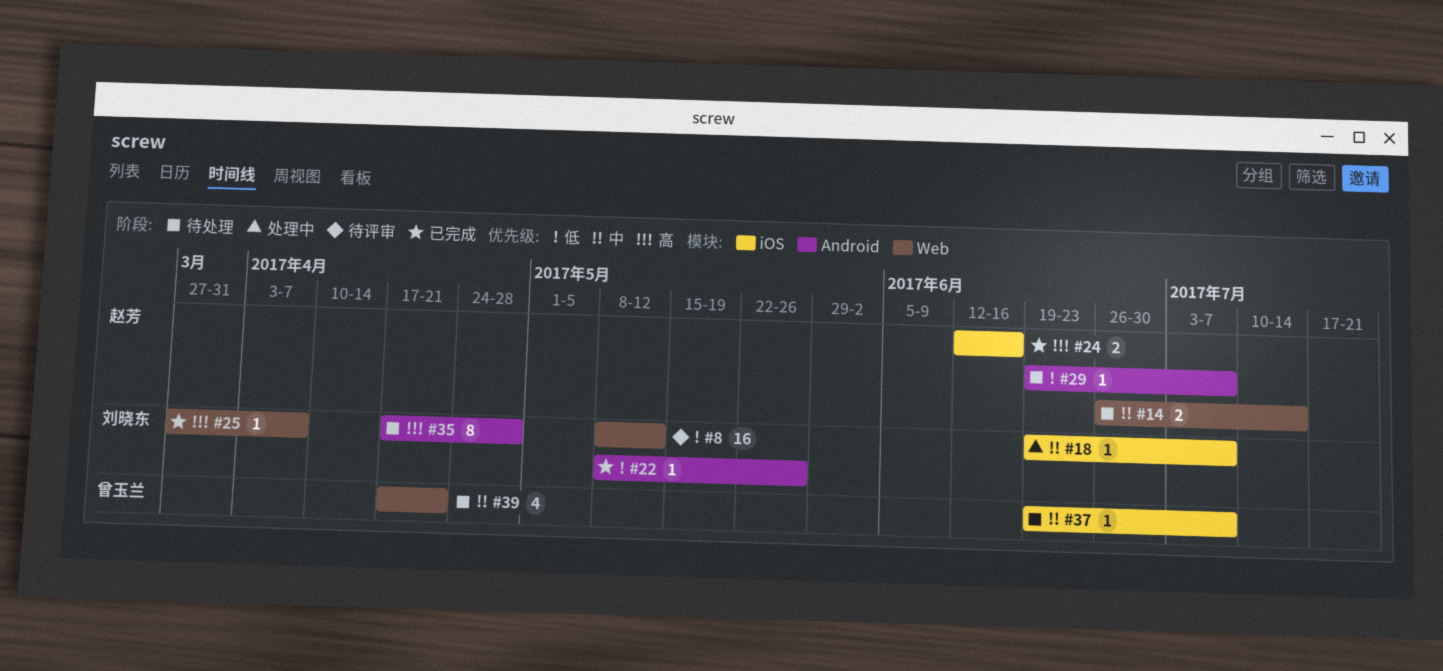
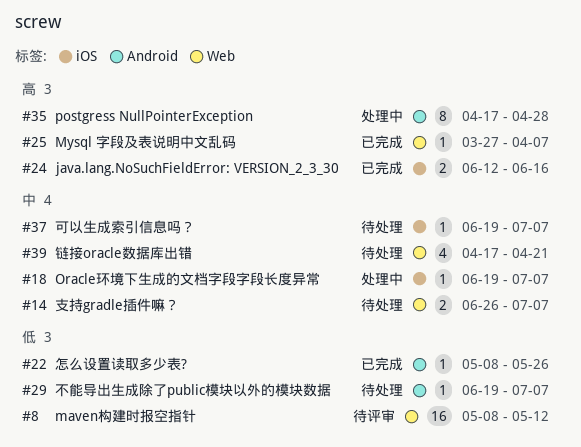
#14, due: Jul 14 -> Jul 7
#35, status: 待处理 -> 处理中

